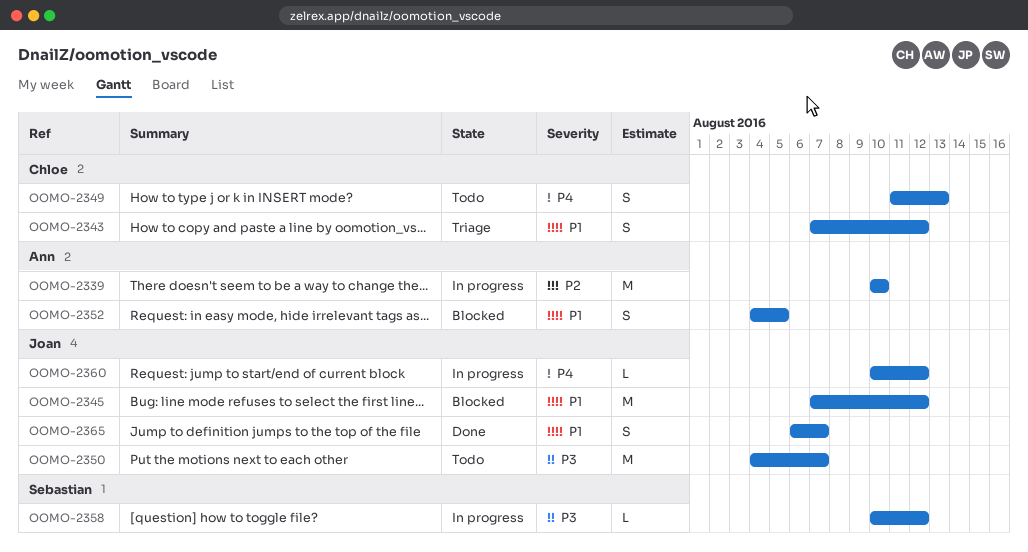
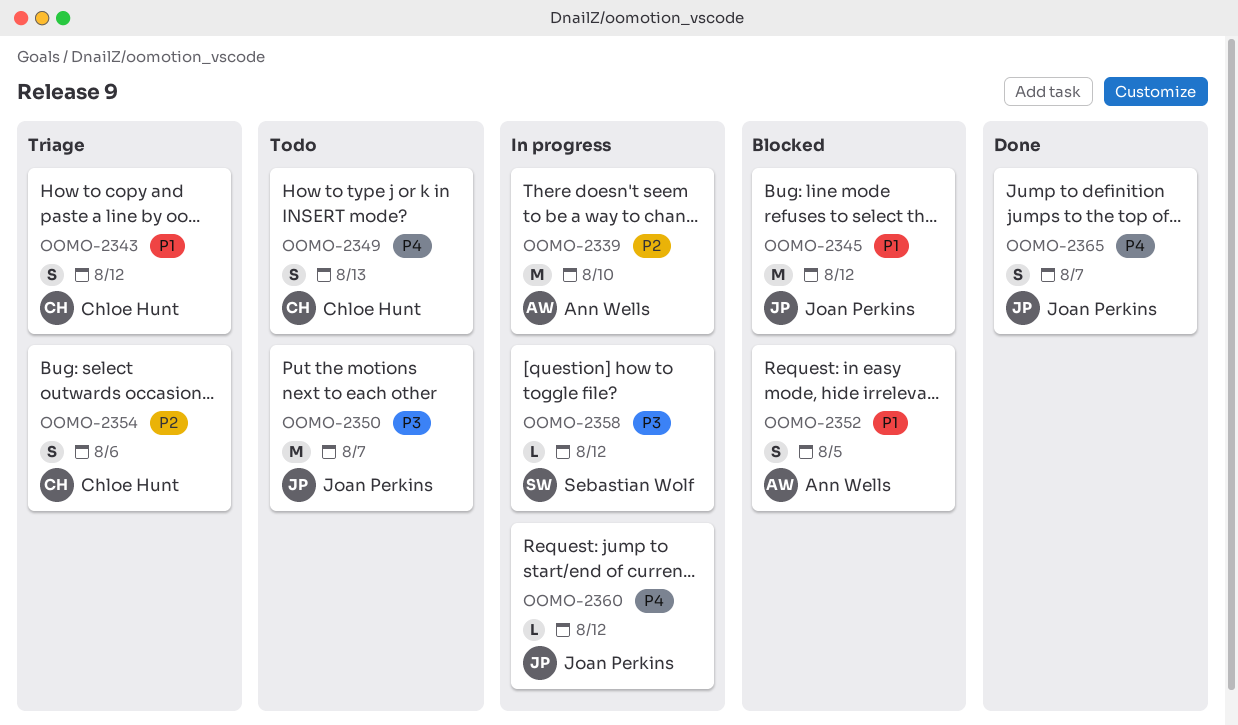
OOMO-2354: none -> present
OOMO-2365, priority: P1 -> P4

